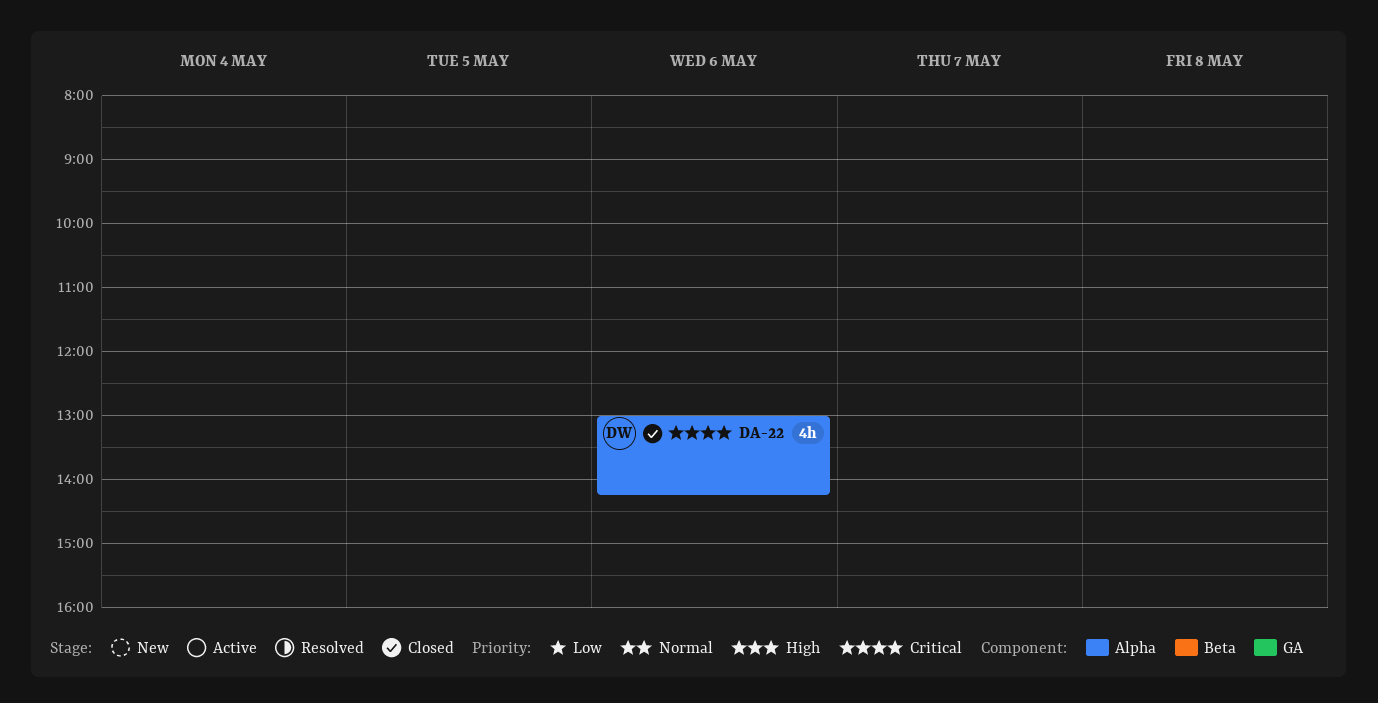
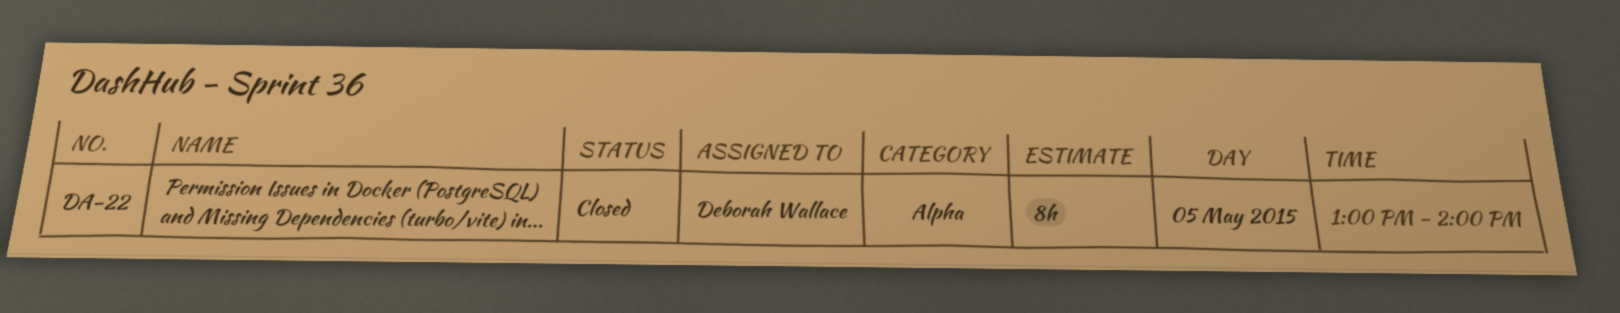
DA-22, estimate: 4h -> 8h
DA-22, day: May 6 -> May 5
DA-22, ends: 14:15 -> 14:00

